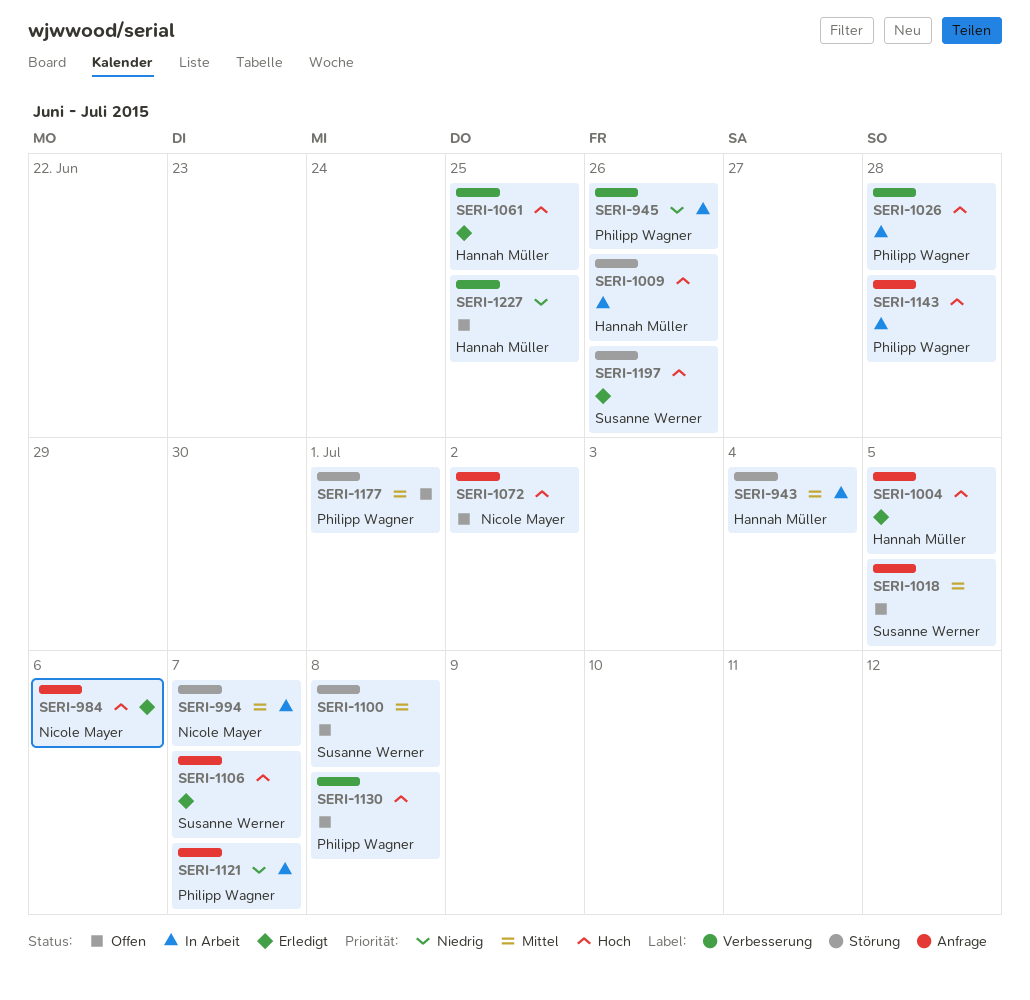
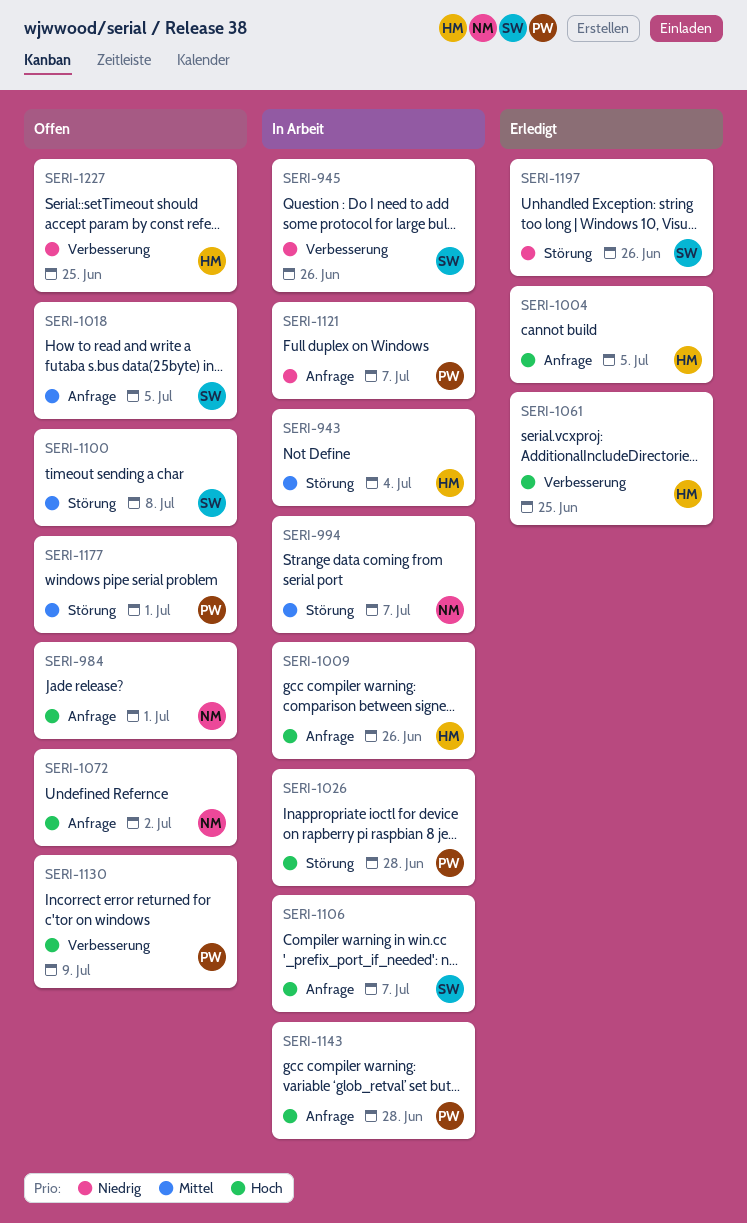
SERI-945, owner: Philipp Wagner -> Susanne Werner
SERI-984, status: Erledigt -> Offen
SERI-984, due: Jul 6 -> Jul 1
SERI-1009, label: Störung -> Anfrage
SERI-1026, label: Verbesserung -> Störung
SERI-1106, status: Erledigt -> In Arbeit
SERI-1130, due: Jul 8 -> Jul 9
SERI-1197, priority: Hoch -> Niedrig

